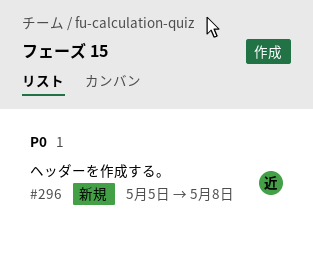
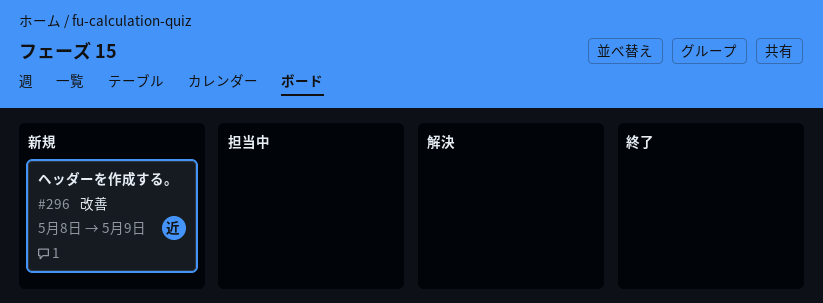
#296, start: May 5 -> May 8
#296, due: May 8 -> May 9

